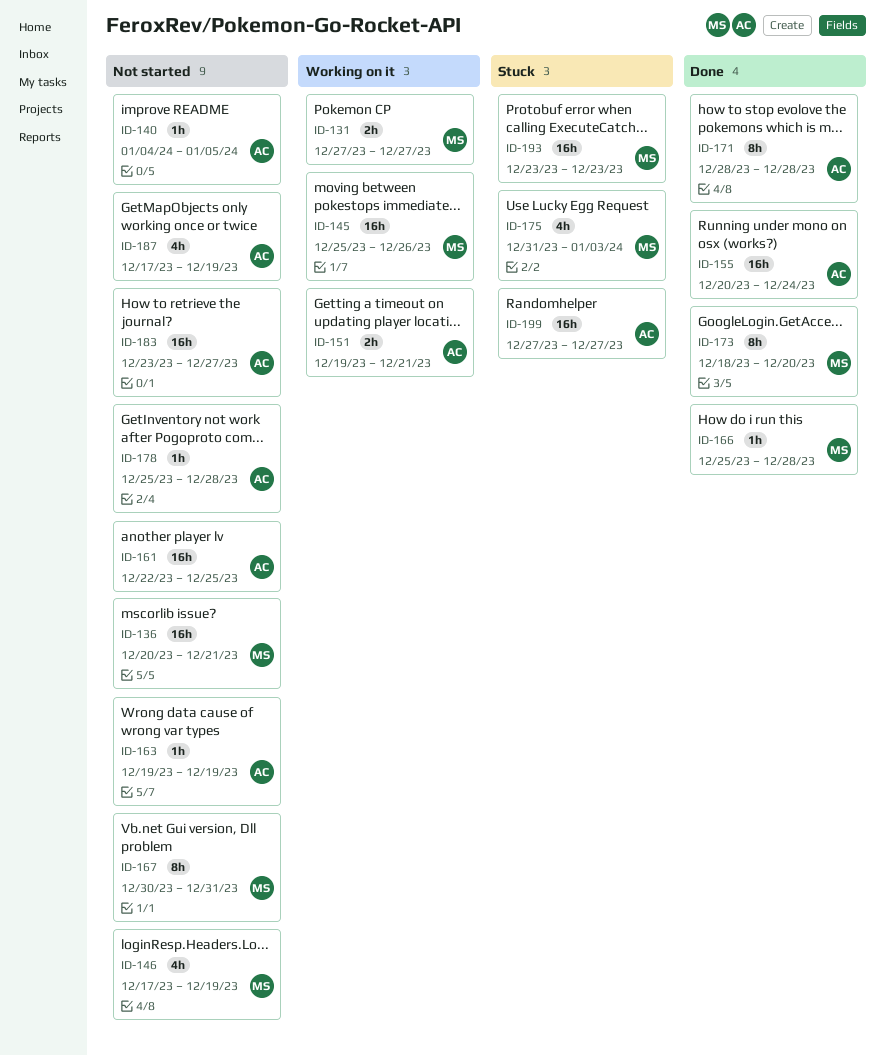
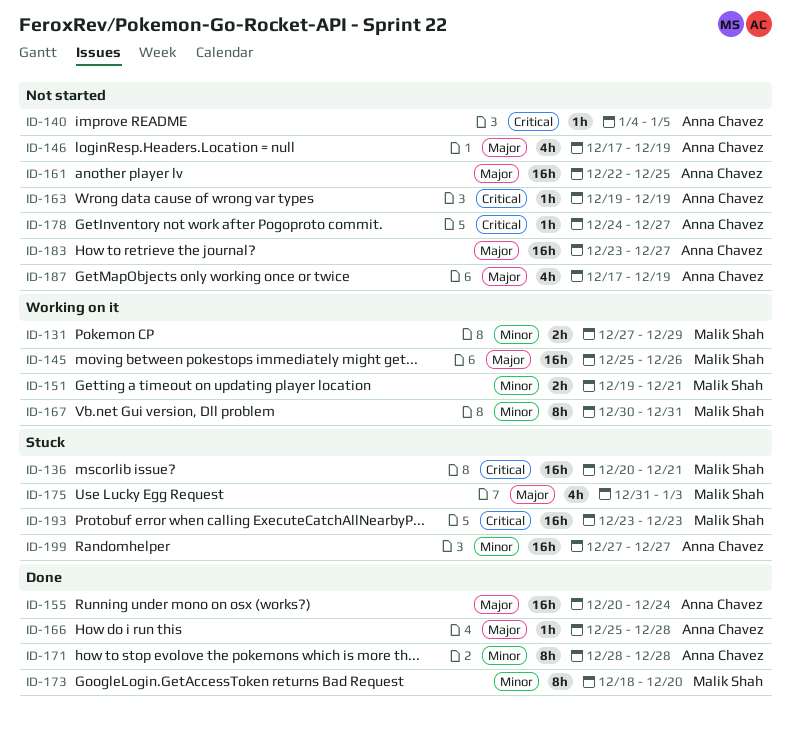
ID-131, due: Dec 27 -> Dec 29
ID-136, status: Not started -> Stuck
ID-146, owner: Malik Shah -> Anna Chavez
ID-151, owner: Anna Chavez -> Malik Shah
ID-166, owner: Malik Shah -> Anna Chavez
ID-167, status: Not started -> Working on it
ID-178, start: Dec 25 -> Dec 24
ID-178, due: Dec 28 -> Dec 27

